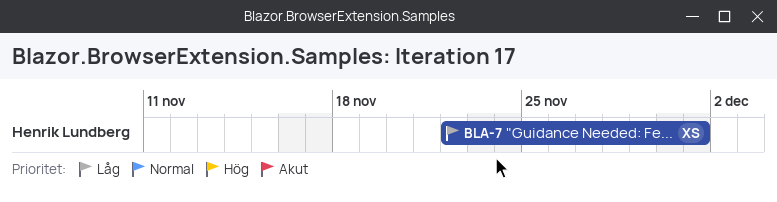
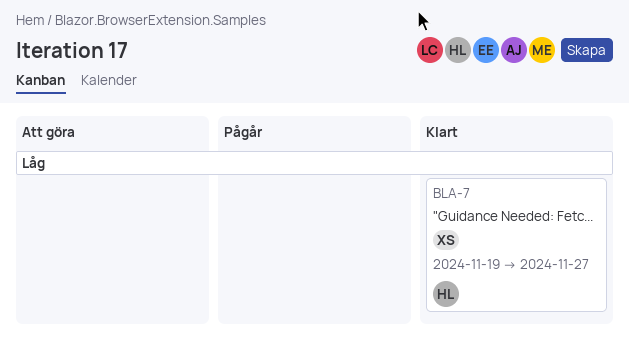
BLA-7, start: Nov 22 -> Nov 19
BLA-7, due: Dec 1 -> Nov 27

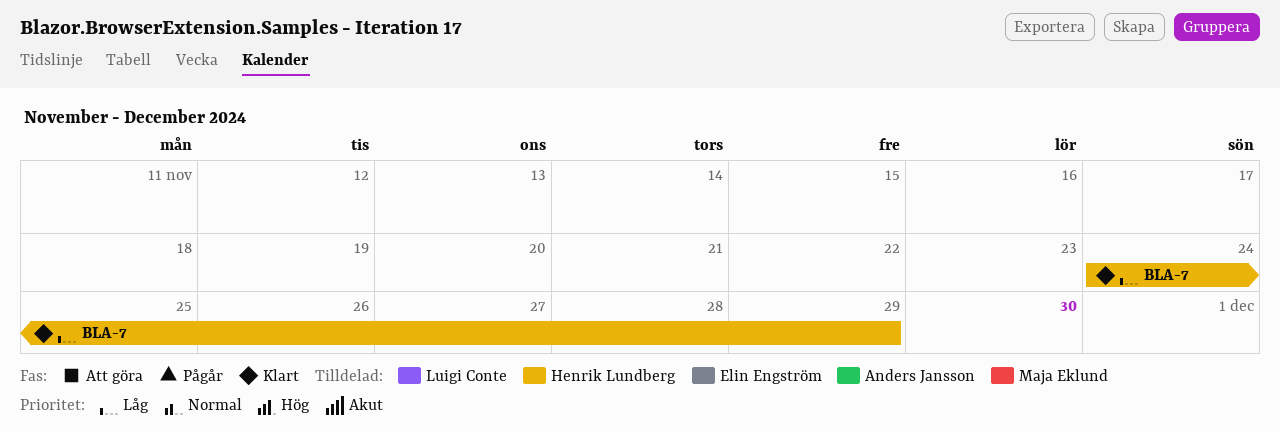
BLA-7, start: Nov 19 -> Nov 24
BLA-7, due: Nov 27 -> Nov 29

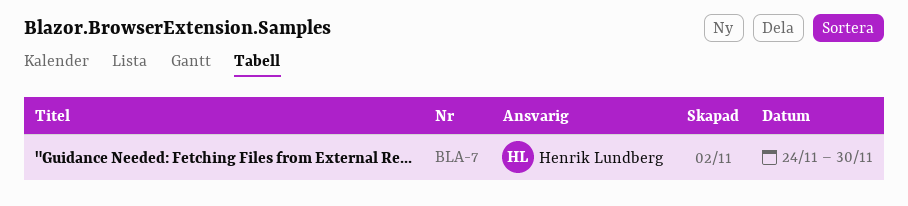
BLA-7, due: Nov 29 -> Nov 30

